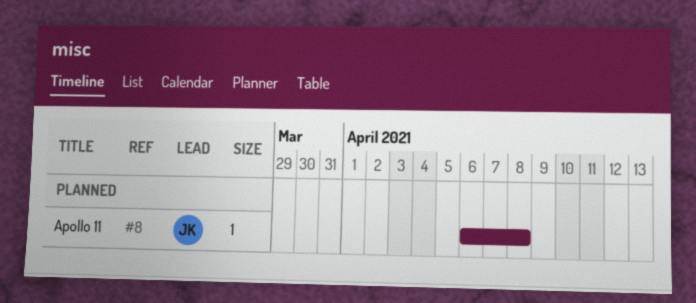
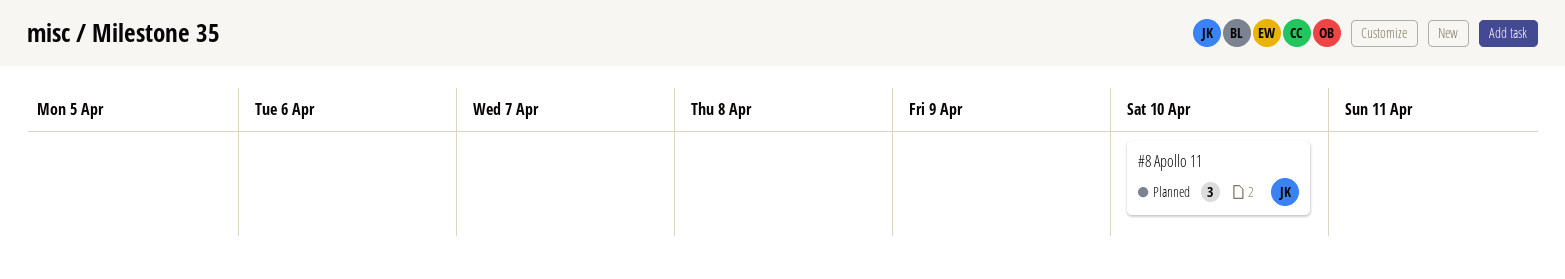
#8, estimate: 1 -> 3
#8, due: Apr 8 -> Apr 10

